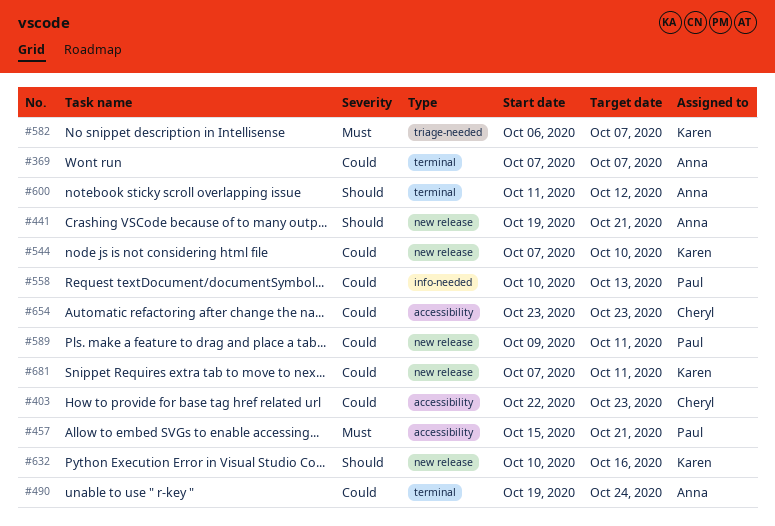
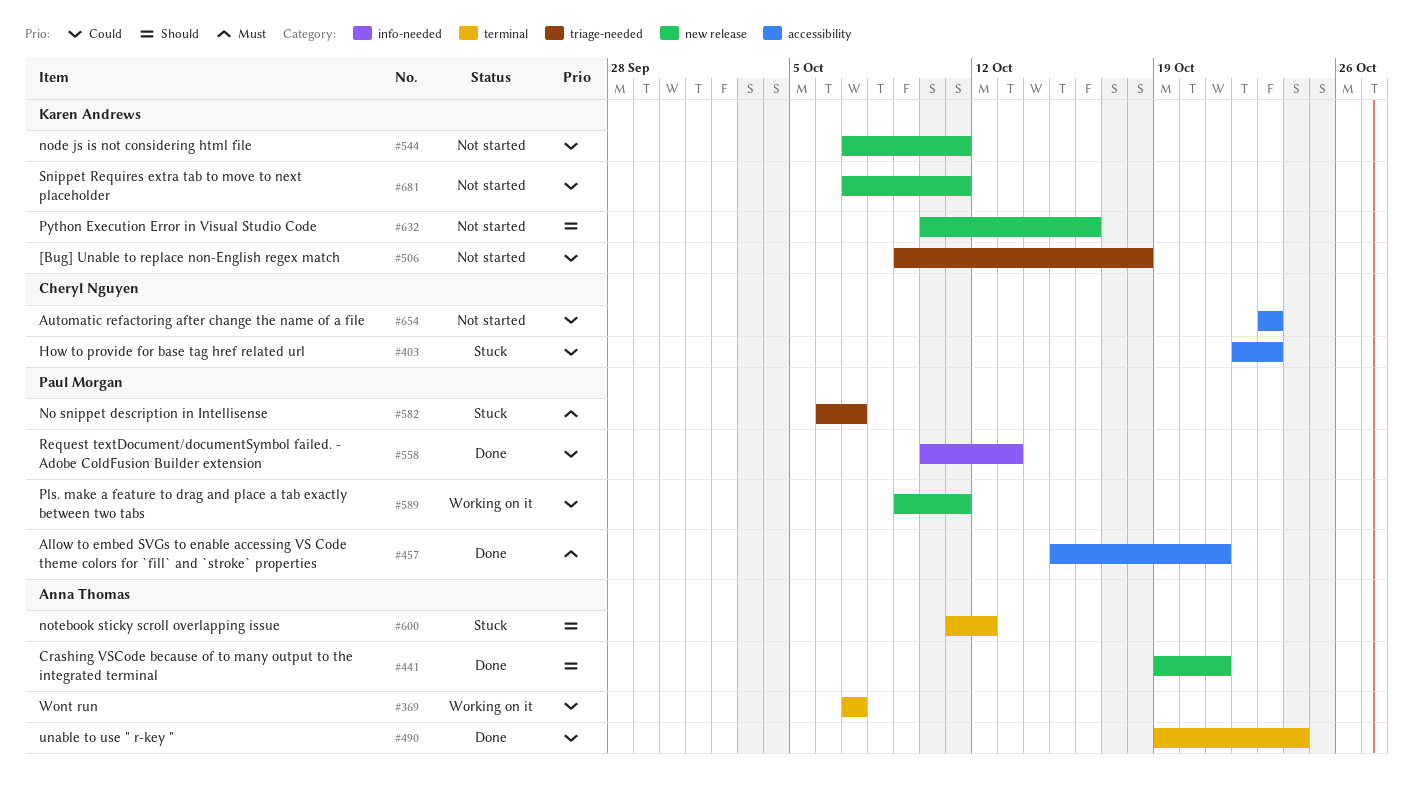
#506: none -> present
#544, due: Oct 10 -> Oct 11
#582, owner: Karen Andrews -> Paul Morgan

